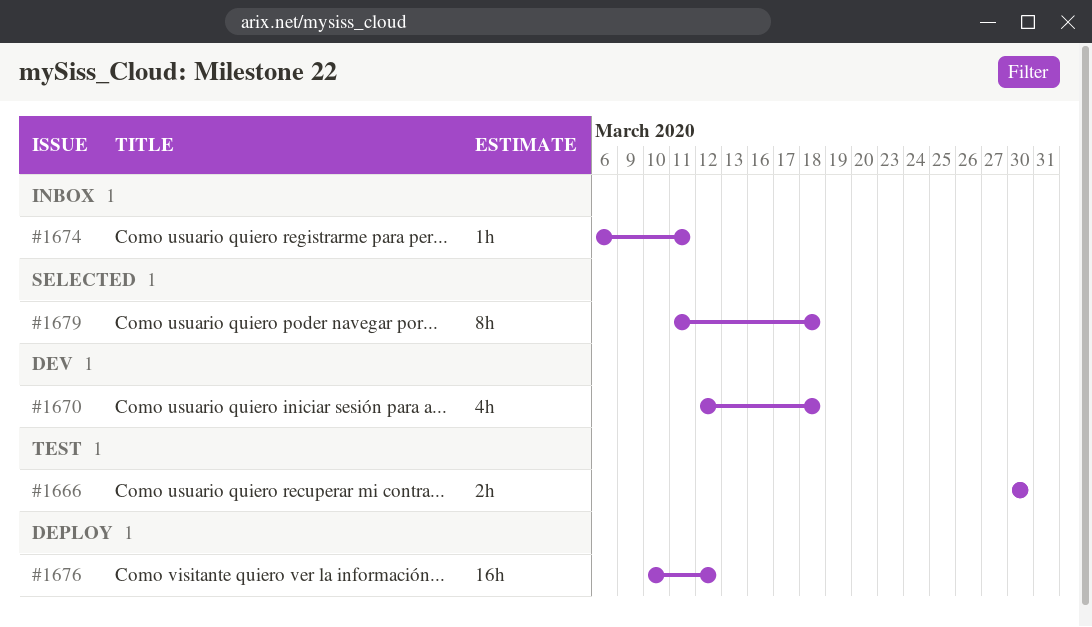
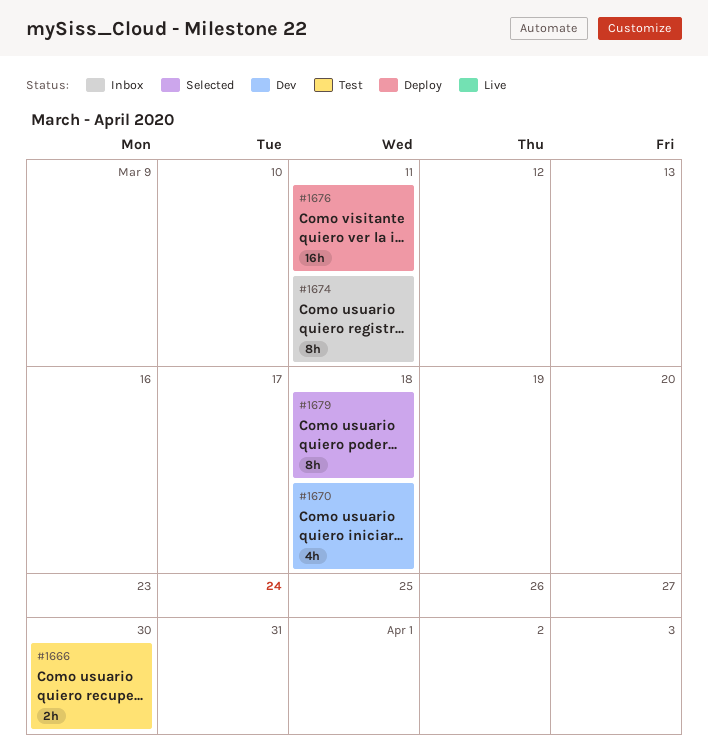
#1674, estimate: 1h -> 8h
#1676, due: Mar 12 -> Mar 11

